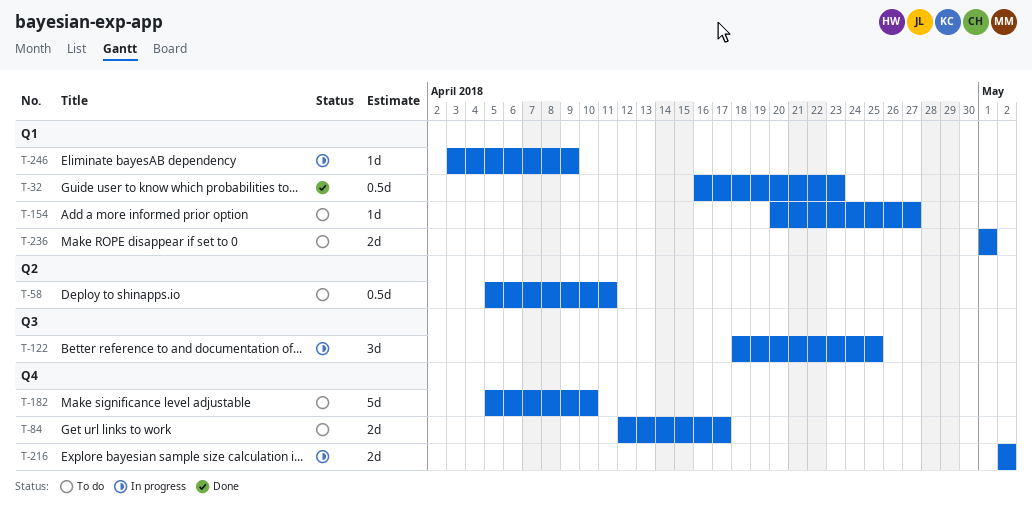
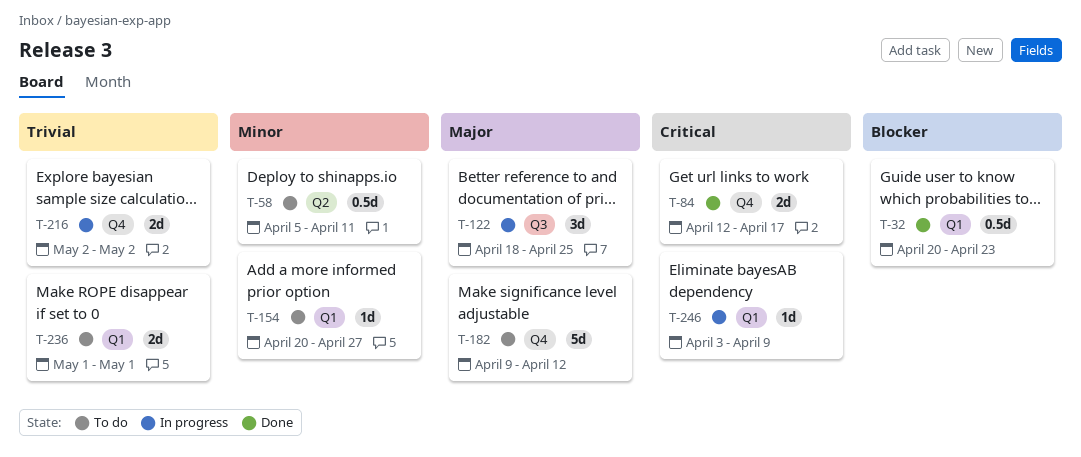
T-32, start: Apr 16 -> Apr 20
T-84, status: To do -> Done
T-182, start: Apr 5 -> Apr 9
T-182, due: Apr 10 -> Apr 12

